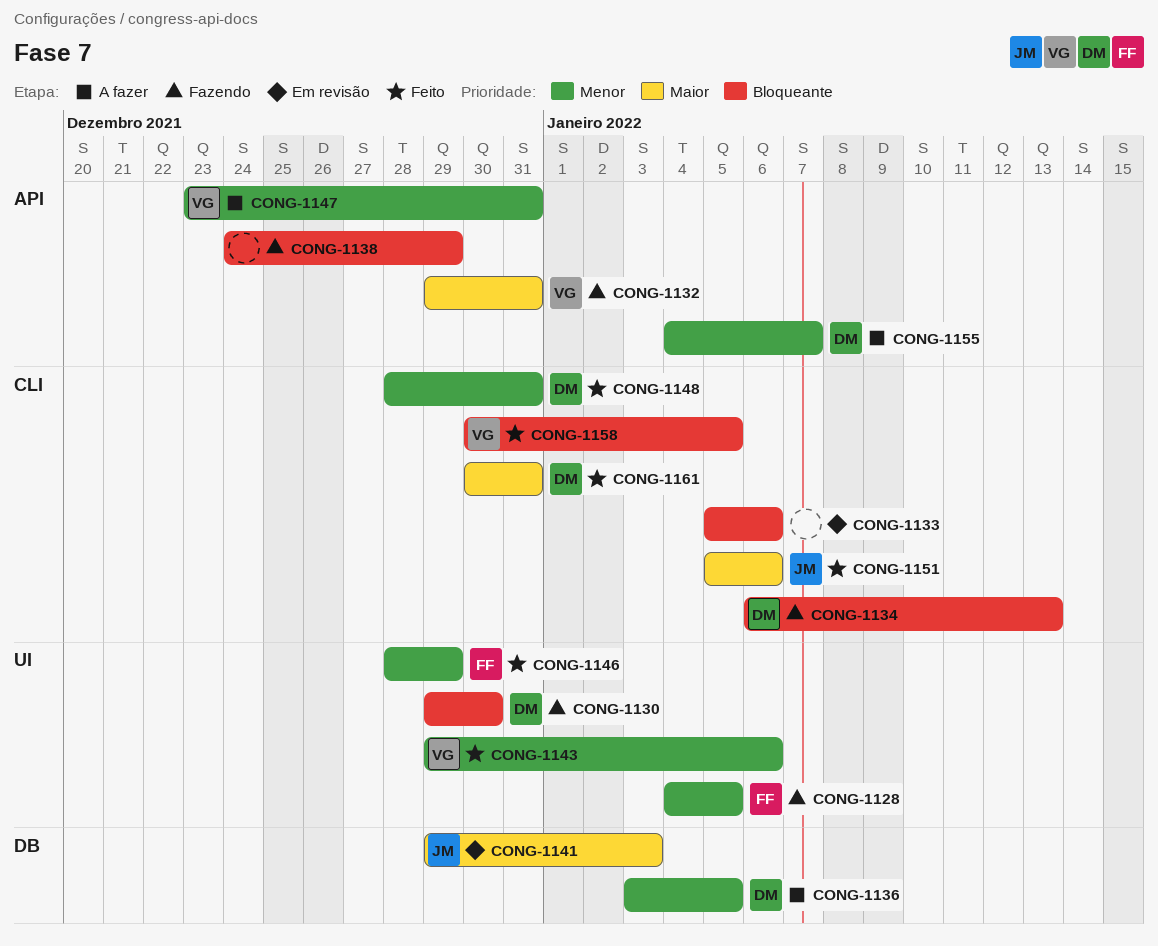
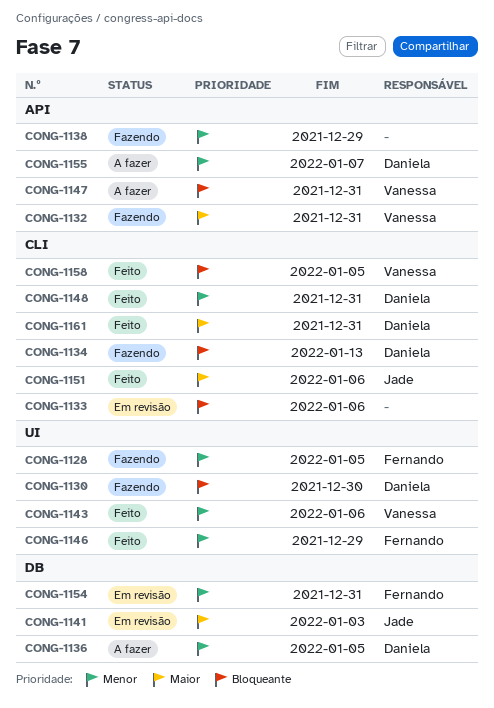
CONG-1138, priority: Bloqueante -> Menor
CONG-1147, priority: Menor -> Bloqueante
CONG-1154: none -> present

